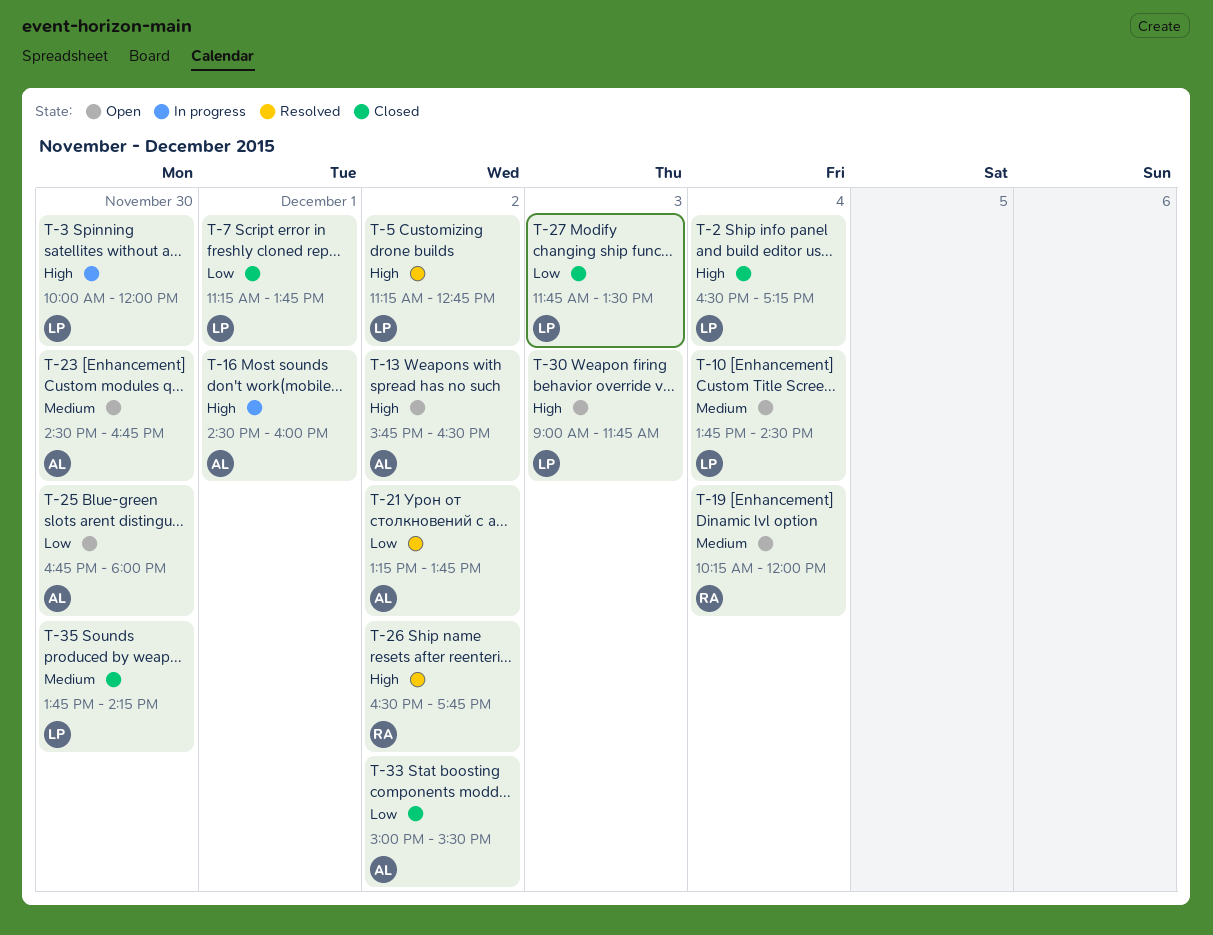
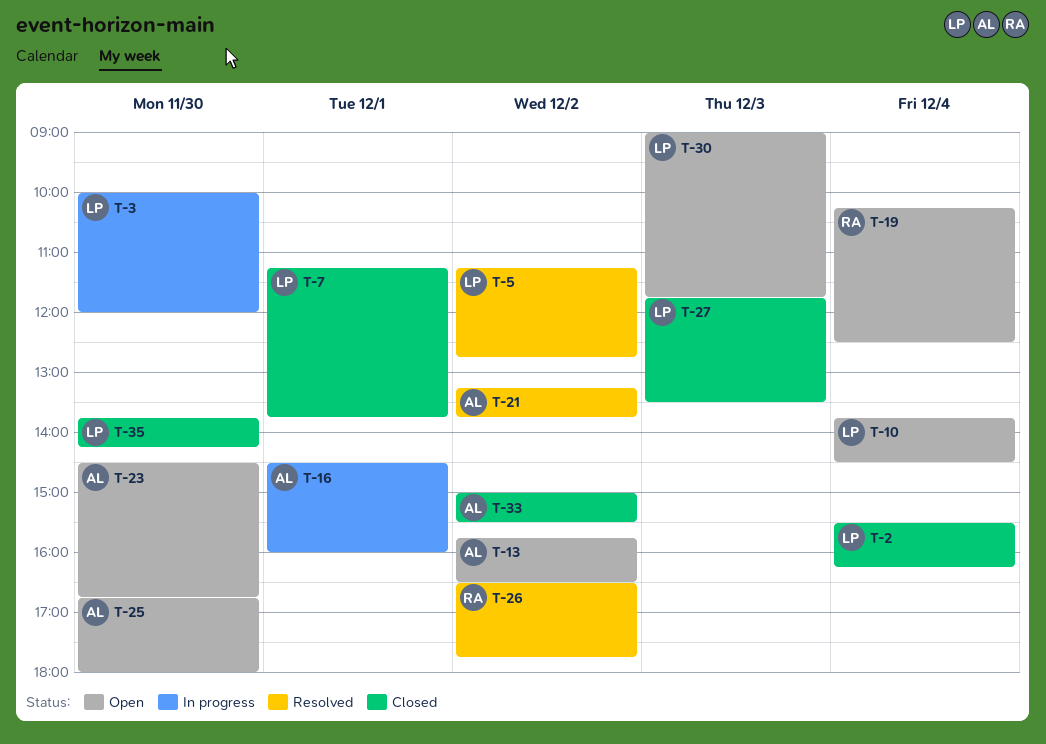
T-2, begins: 16:30 -> 15:30
T-2, ends: 17:15 -> 16:15
T-19, ends: 12:00 -> 12:30

